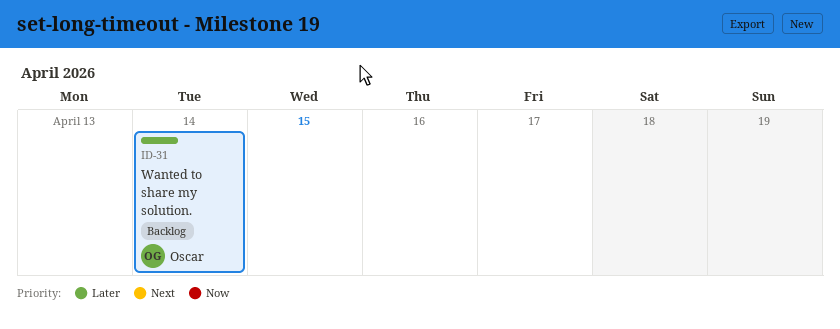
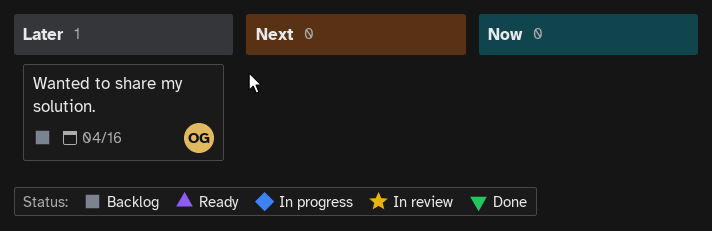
Wanted to share my solution., due: Apr 14 -> Apr 16

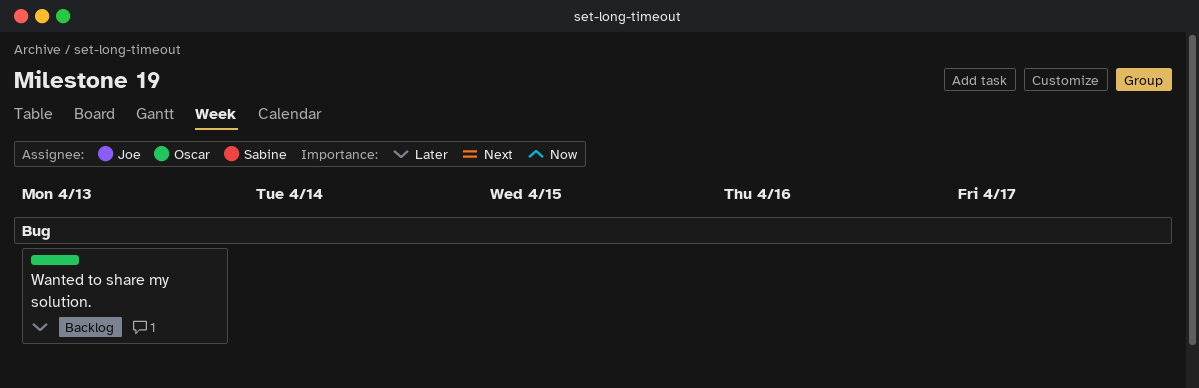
Wanted to share my solution., due: Apr 16 -> Apr 13

